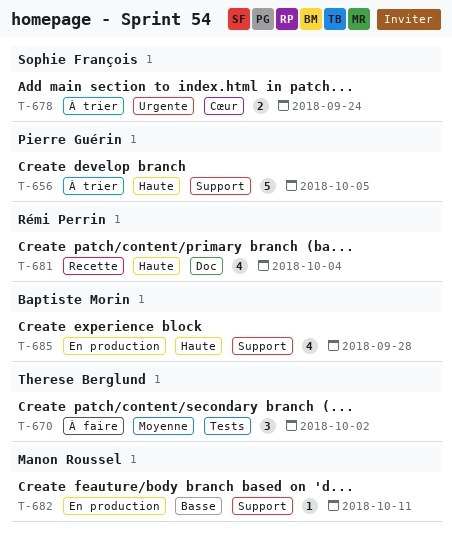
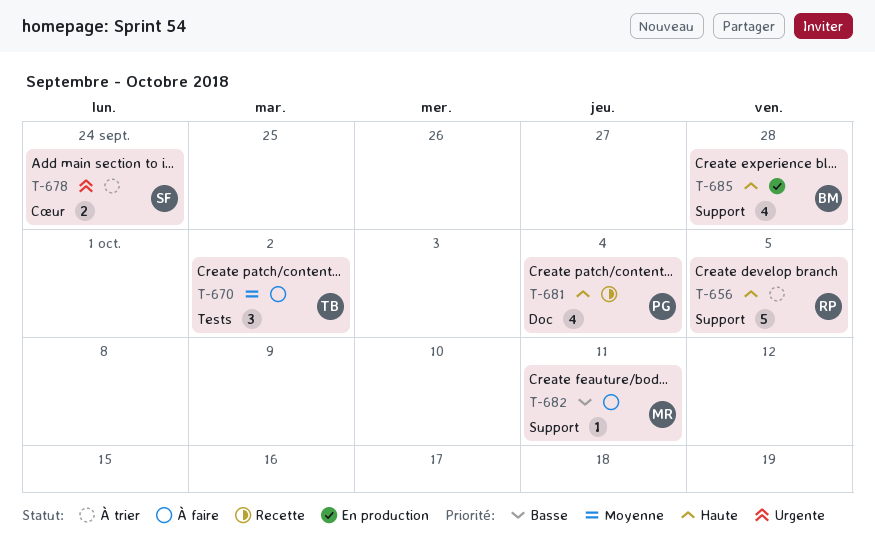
T-656, owner: Pierre Guérin -> Rémi Perrin
T-681, owner: Rémi Perrin -> Pierre Guérin
T-682, status: En production -> À faire

